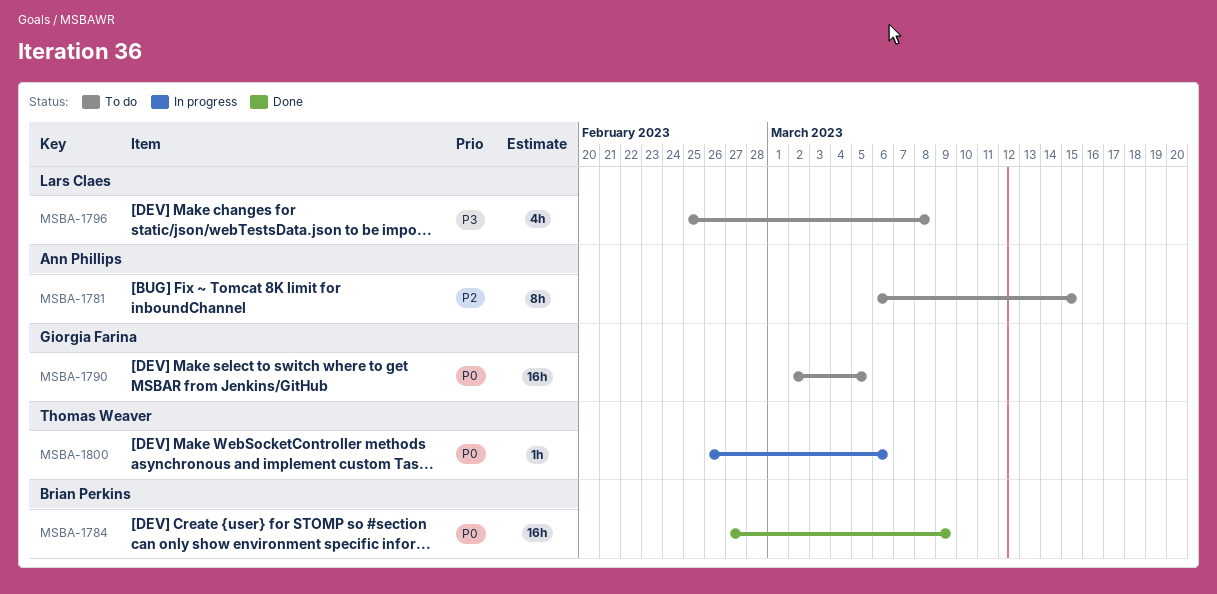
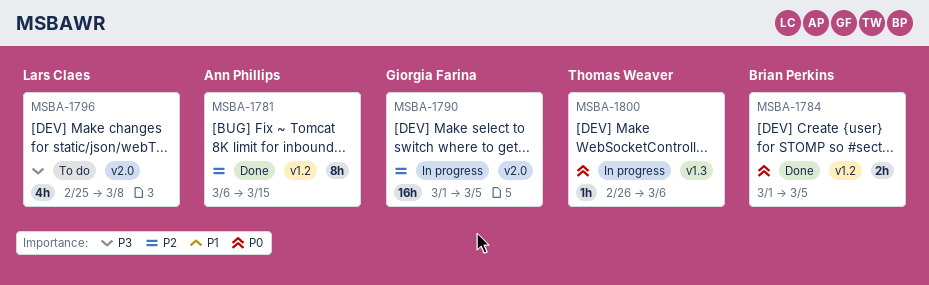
MSBA-1781, status: To do -> Done
MSBA-1784, estimate: 16h -> 2h
MSBA-1784, start: Feb 27 -> Mar 1
MSBA-1784, due: Mar 9 -> Mar 5
MSBA-1790, status: To do -> In progress
MSBA-1790, priority: P0 -> P2
MSBA-1790, start: Mar 2 -> Mar 1

